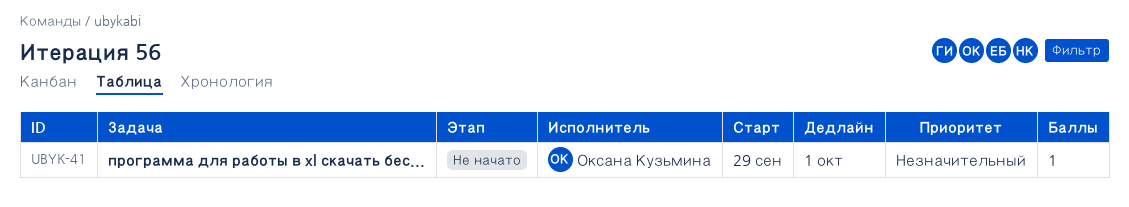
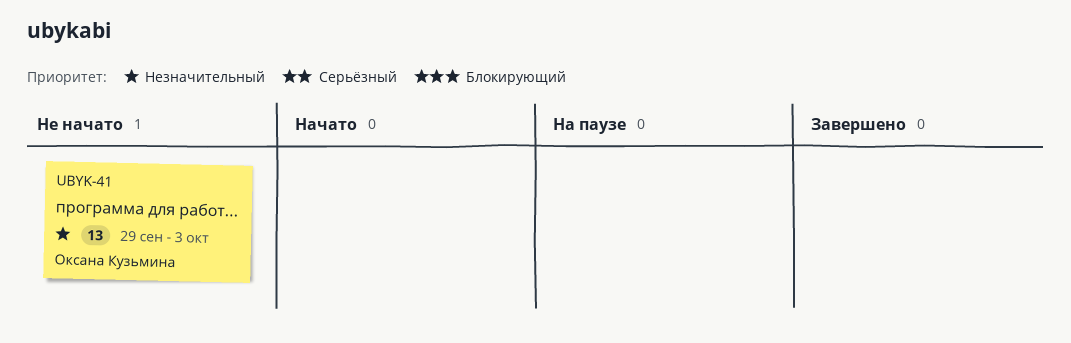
UBYK-41, estimate: 1 -> 13
UBYK-41, due: Oct 1 -> Oct 3

